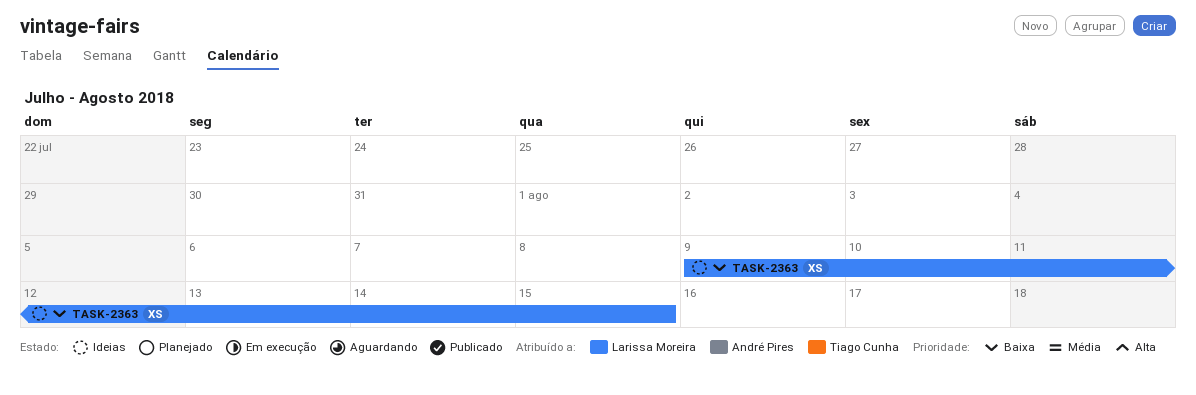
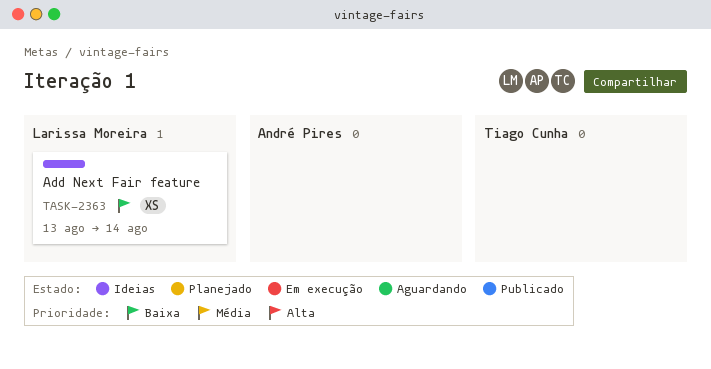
TASK-2363, start: Aug 9 -> Aug 13
TASK-2363, due: Aug 15 -> Aug 14

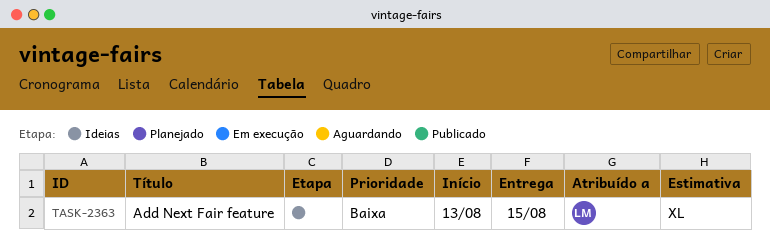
TASK-2363, estimate: XS -> XL
TASK-2363, due: Aug 14 -> Aug 15

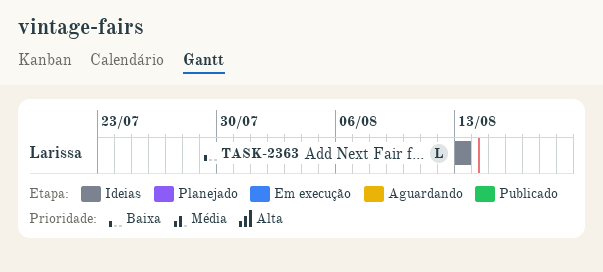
TASK-2363, estimate: XL -> L
TASK-2363, due: Aug 15 -> Aug 13

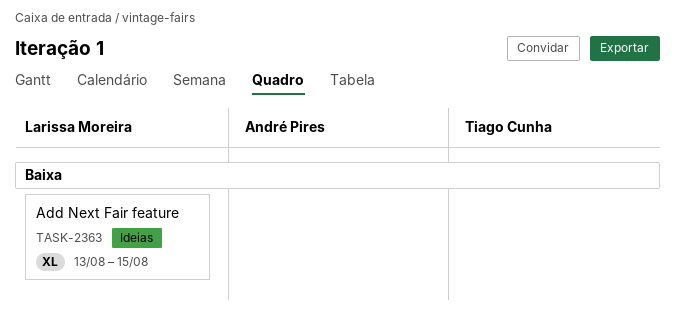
TASK-2363, estimate: L -> XL
TASK-2363, due: Aug 13 -> Aug 15

